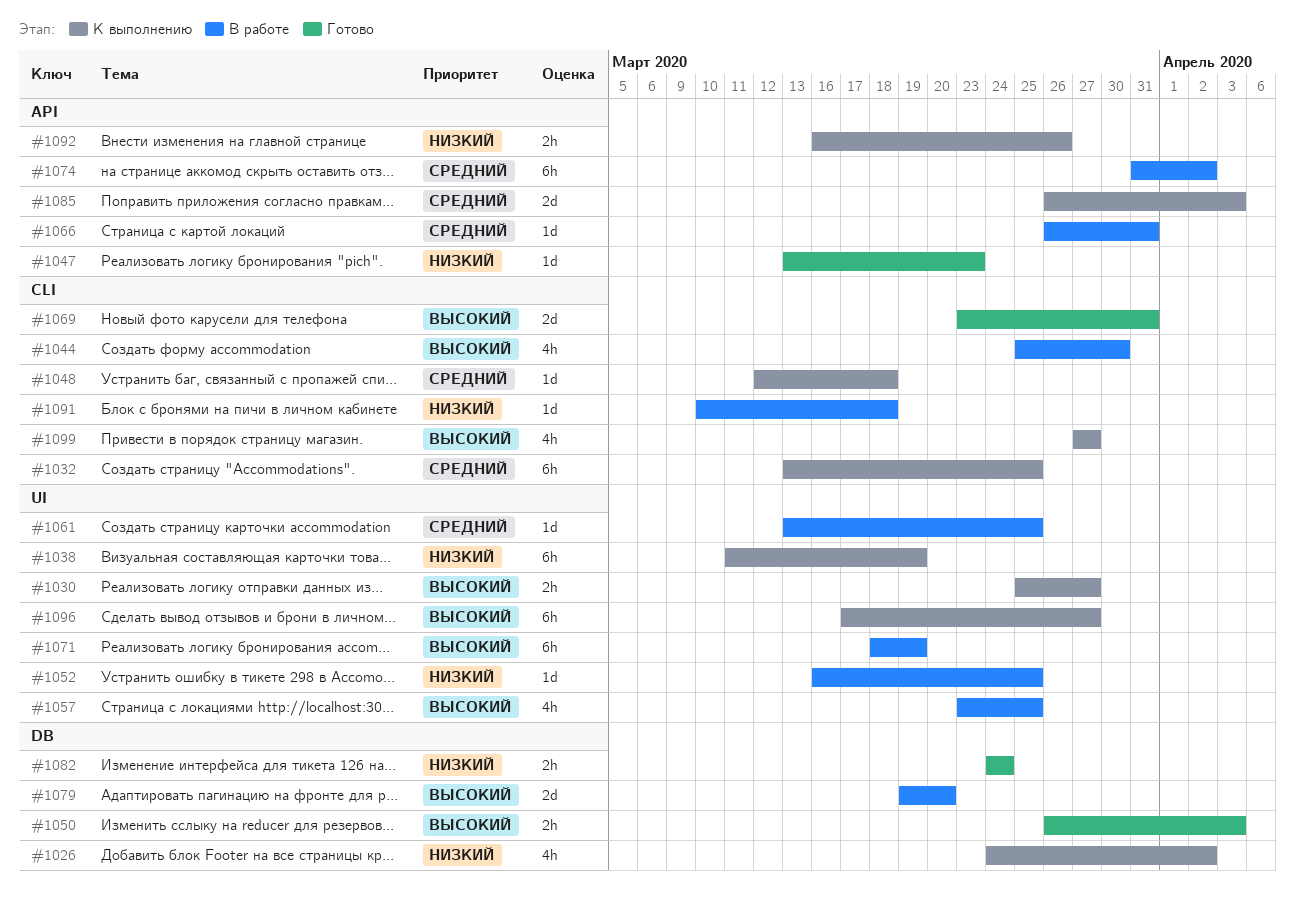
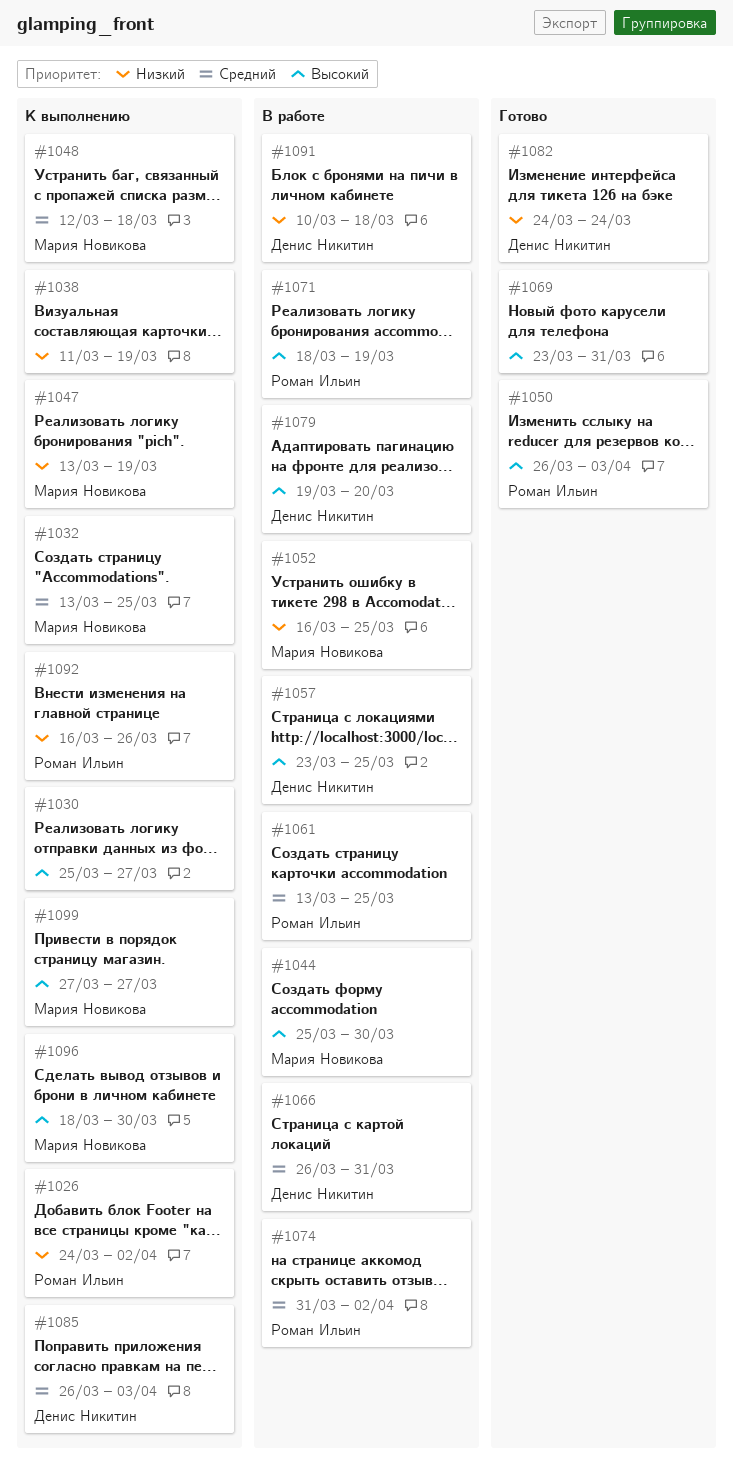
#1047, status: Готово -> К выполнению
#1047, due: Mar 23 -> Mar 19
#1096, start: Mar 17 -> Mar 18
#1096, due: Mar 27 -> Mar 30

